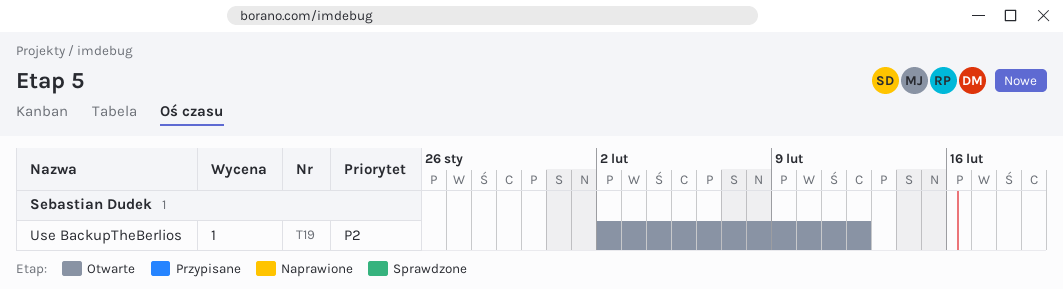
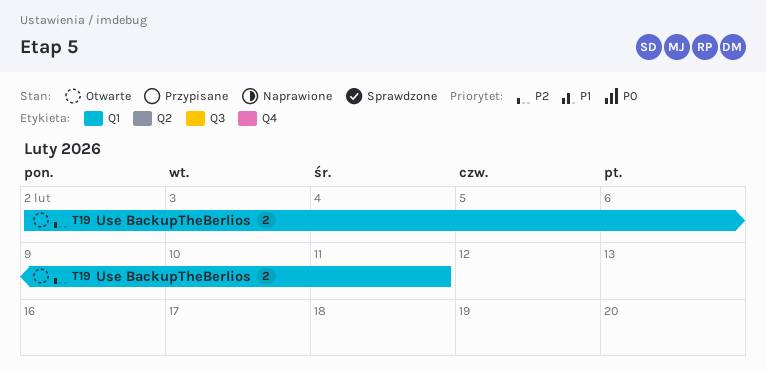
T19, estimate: 1 -> 2
T19, due: Feb 12 -> Feb 11

